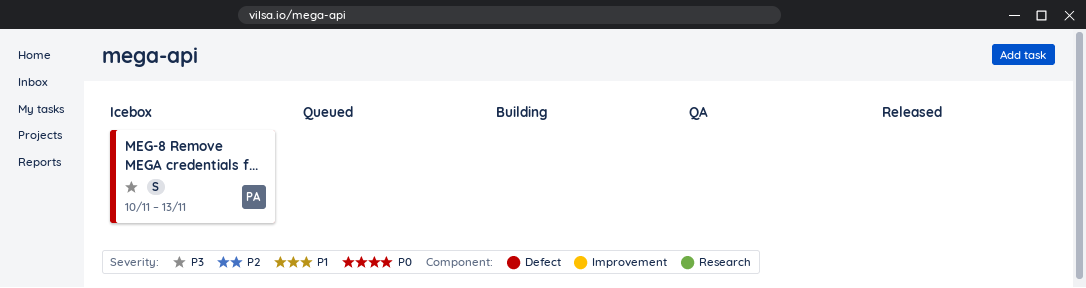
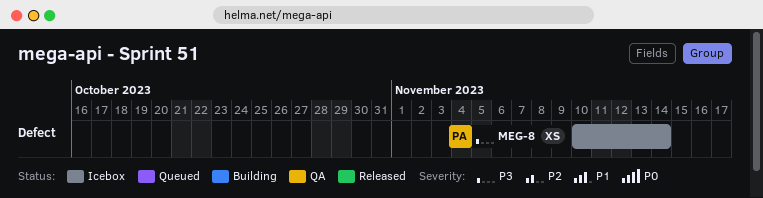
MEG-8, estimate: S -> XS
MEG-8, due: Nov 13 -> Nov 14

